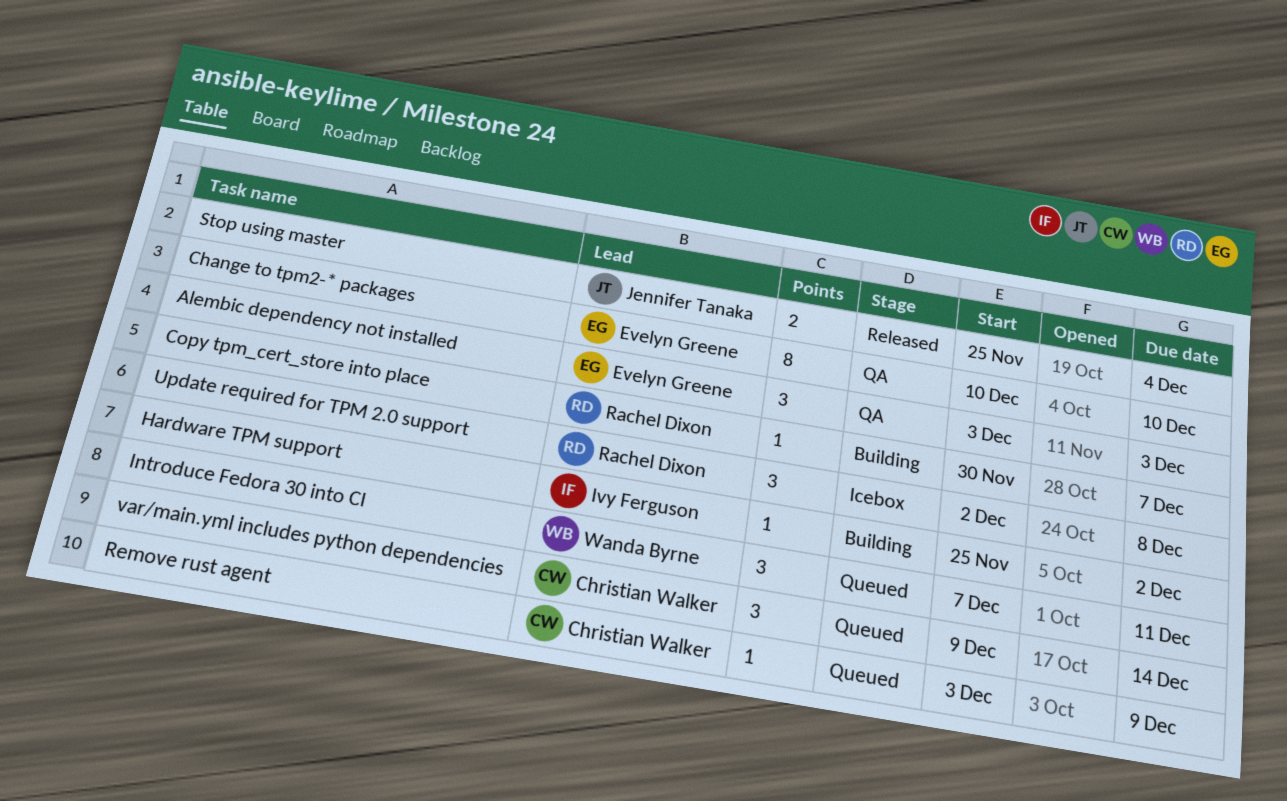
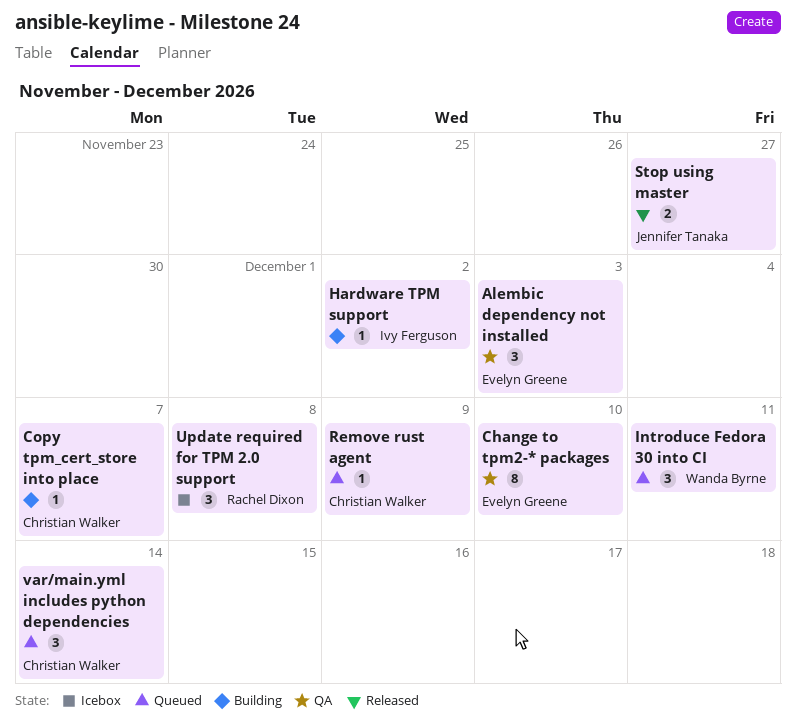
Copy tpm_cert_store into place, owner: Rachel Dixon -> Christian Walker
Stop using master, due: Dec 4 -> Nov 27

